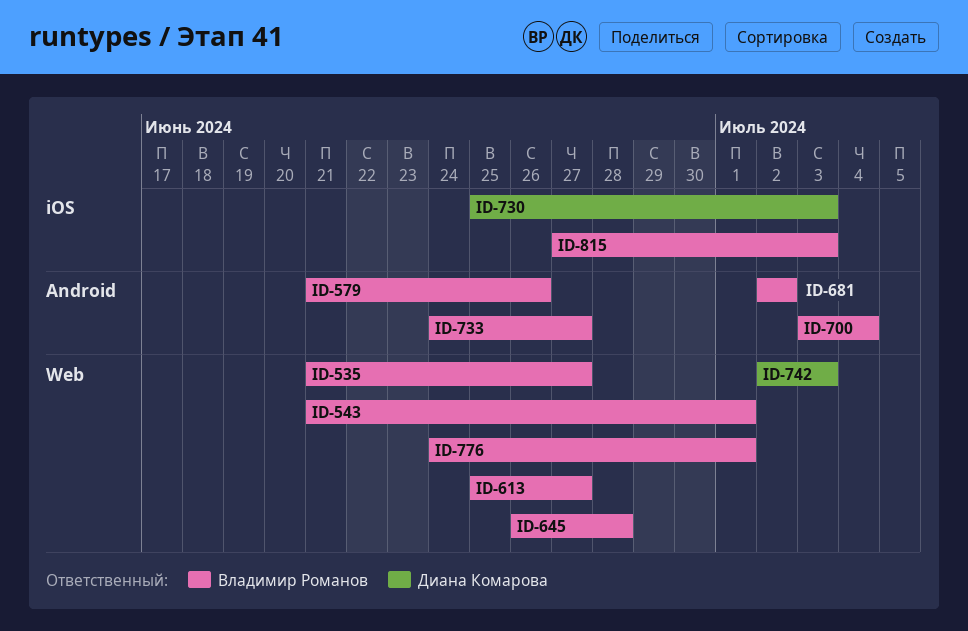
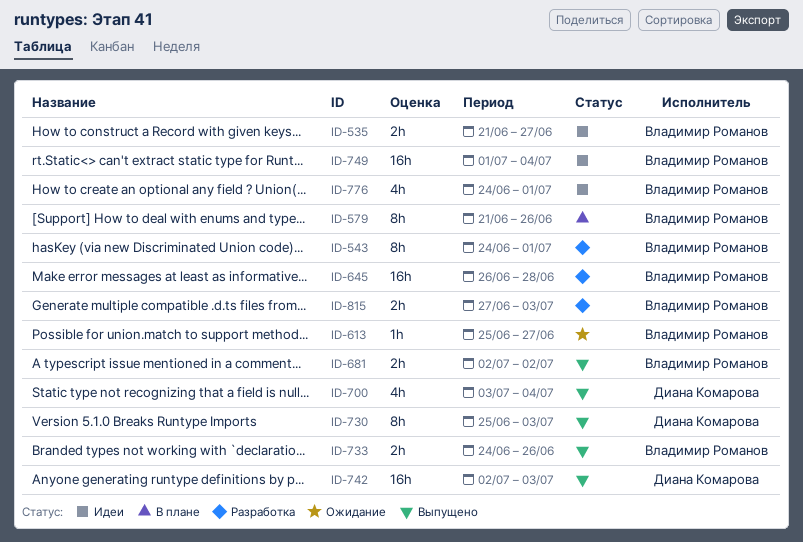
ID-543, start: Jun 21 -> Jun 24
ID-700, owner: Владимир Романов -> Диана Комарова
ID-733, due: Jun 27 -> Jun 26
ID-749: none -> present

